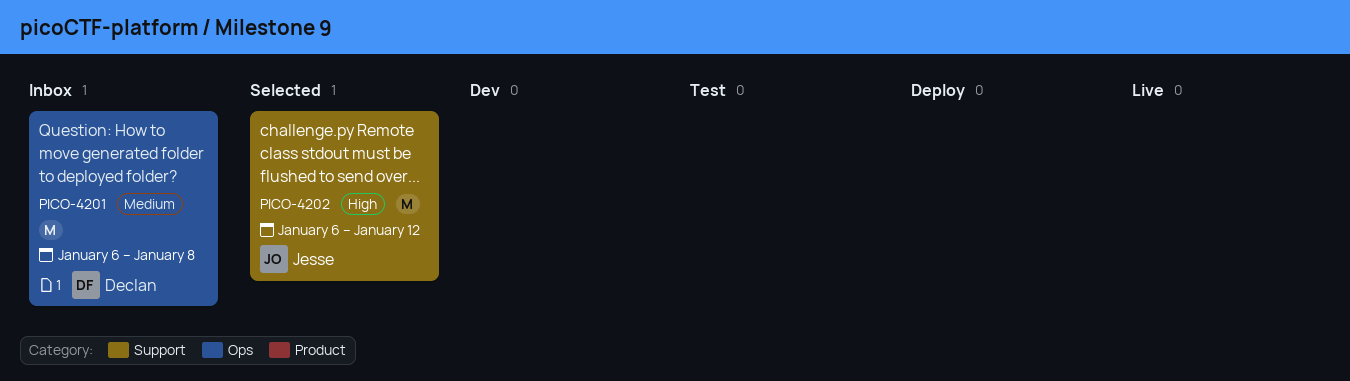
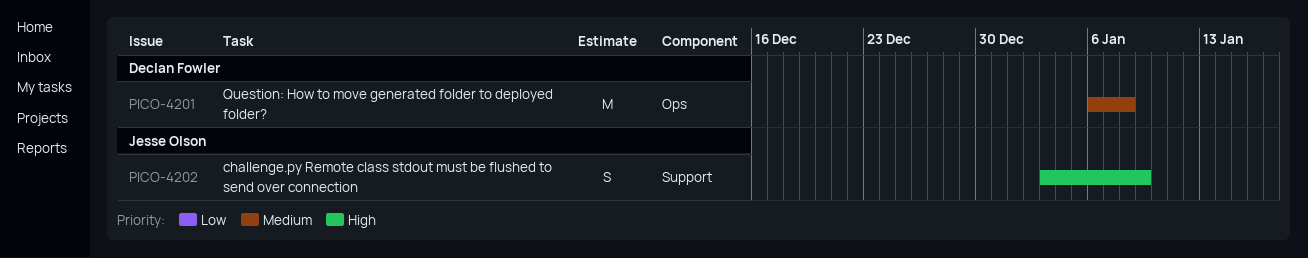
PICO-4202, estimate: M -> S
PICO-4202, start: Jan 6 -> Jan 3
PICO-4202, due: Jan 12 -> Jan 9

